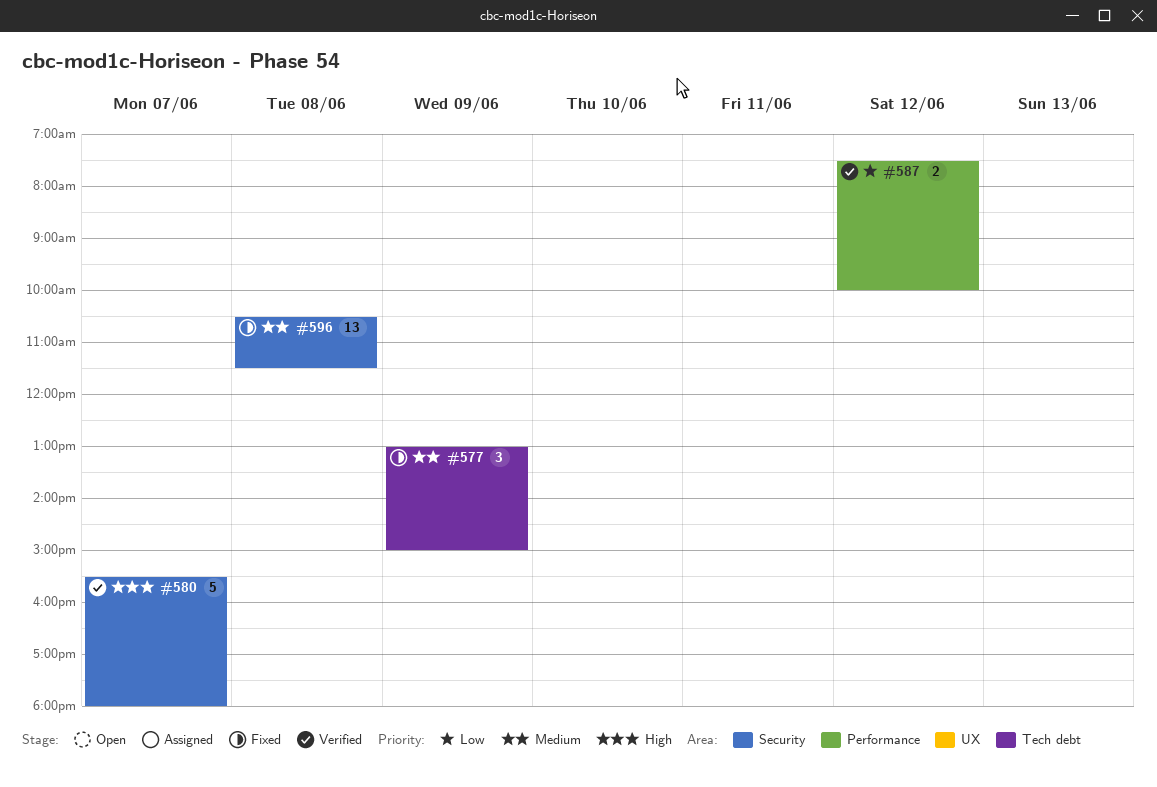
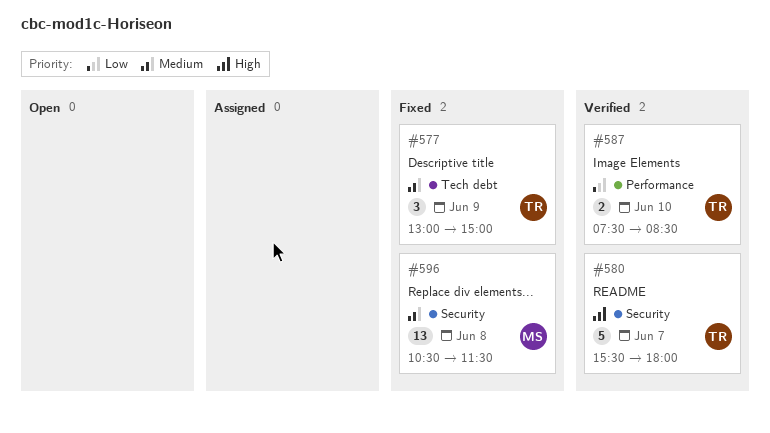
#587, day: Jun 12 -> Jun 10
#587, ends: 10:00 -> 08:30

